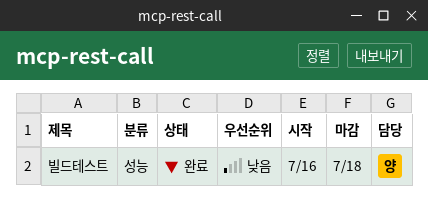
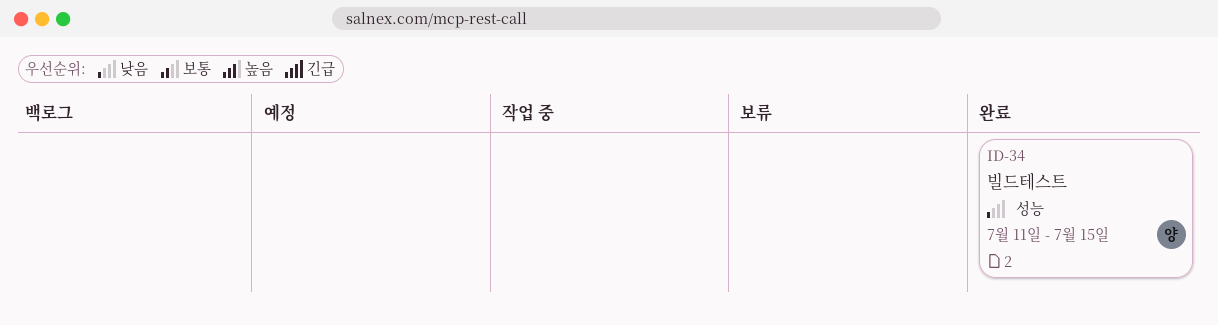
빌드테스트, start: Jul 16 -> Jul 11
빌드테스트, due: Jul 18 -> Jul 15

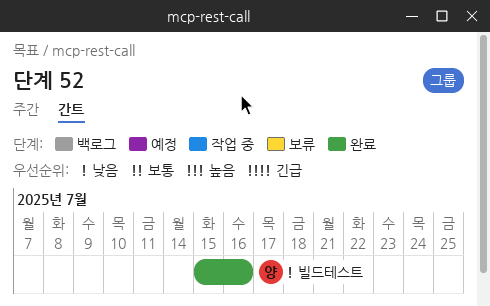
빌드테스트, start: Jul 11 -> Jul 15
빌드테스트, due: Jul 15 -> Jul 16

